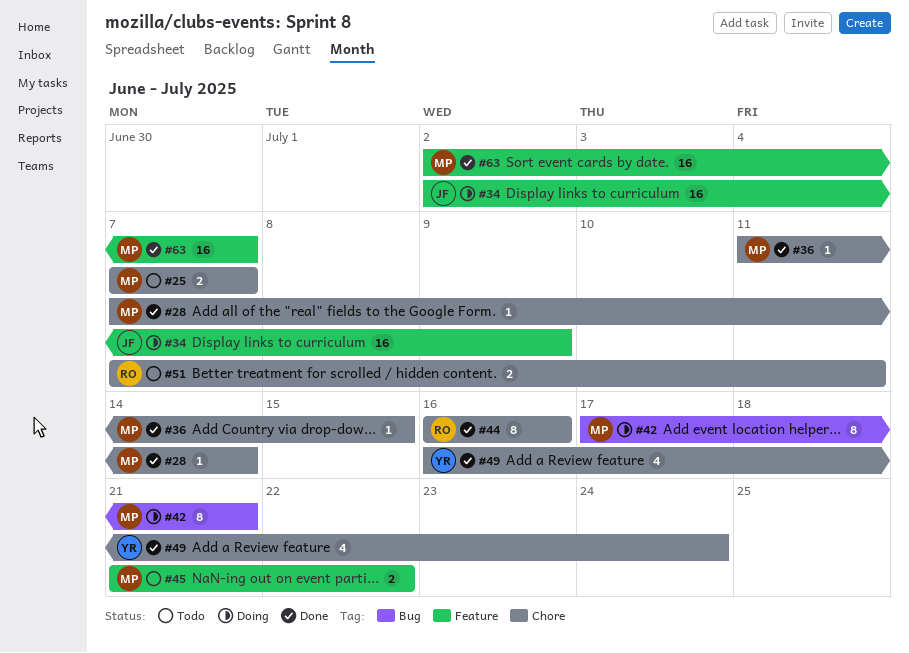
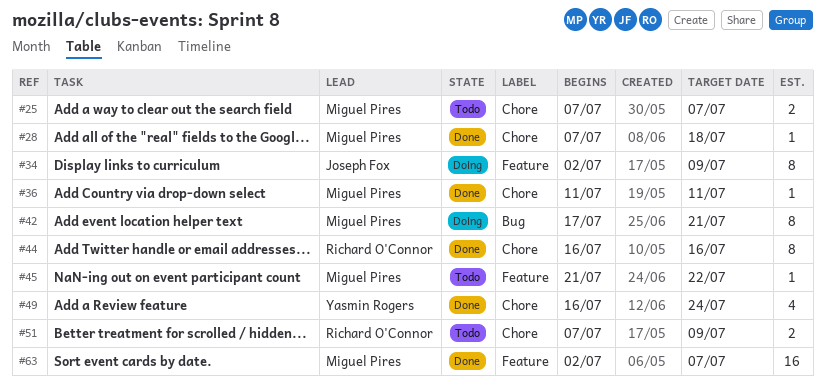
#28, due: Jul 14 -> Jul 18
#34, estimate: 16 -> 8
#36, due: Jul 15 -> Jul 11
#45, estimate: 2 -> 1
#51, due: Jul 11 -> Jul 9

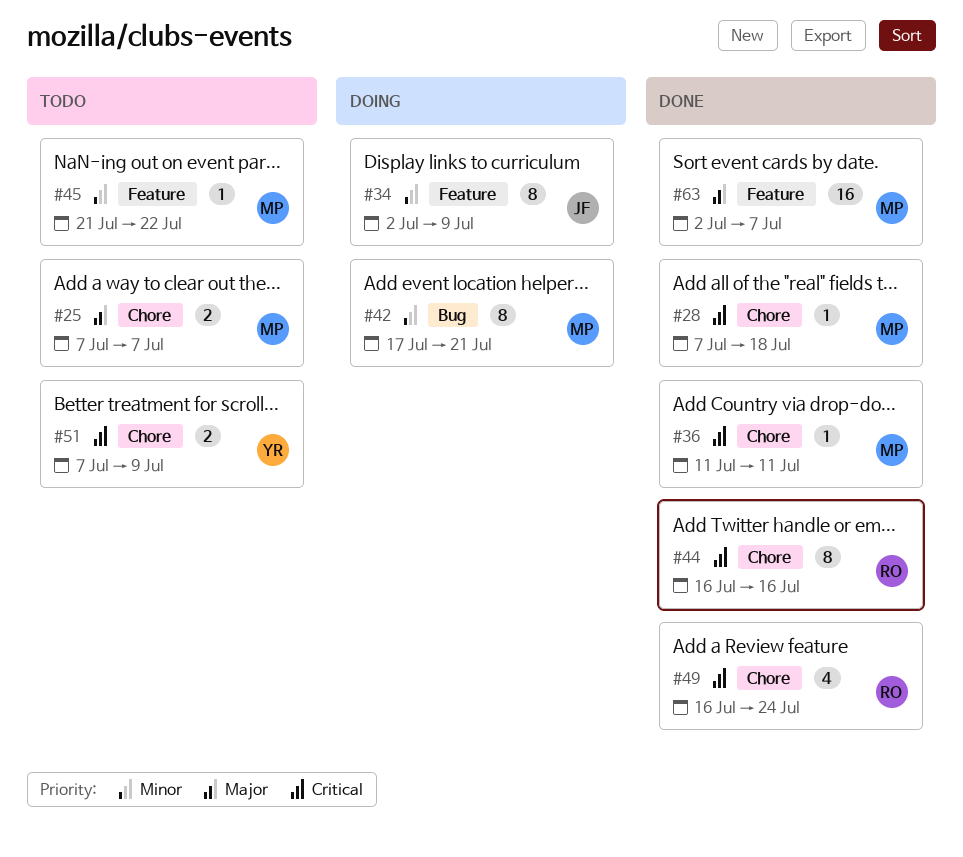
#49, owner: Yasmin Rogers -> Richard O'Connor
#51, owner: Richard O'Connor -> Yasmin Rogers

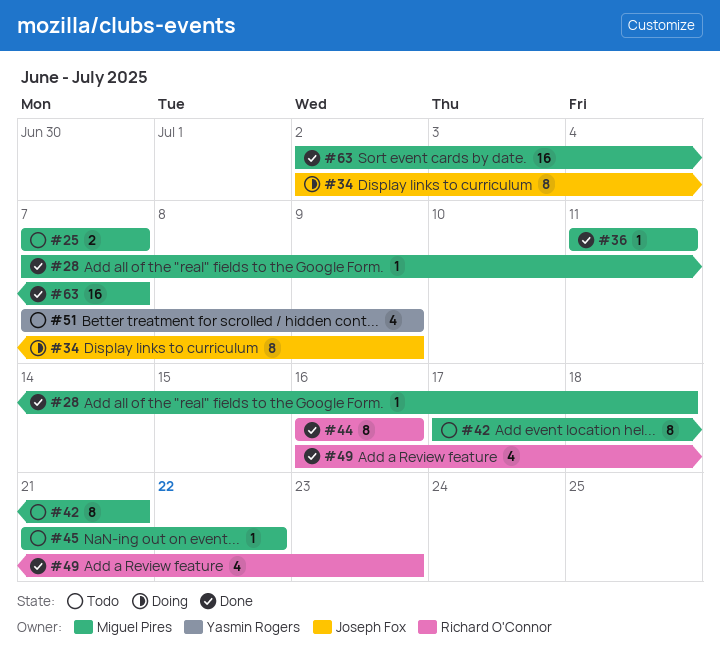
#42, status: Doing -> Todo
#49, due: Jul 24 -> Jul 23
#51, estimate: 2 -> 4

